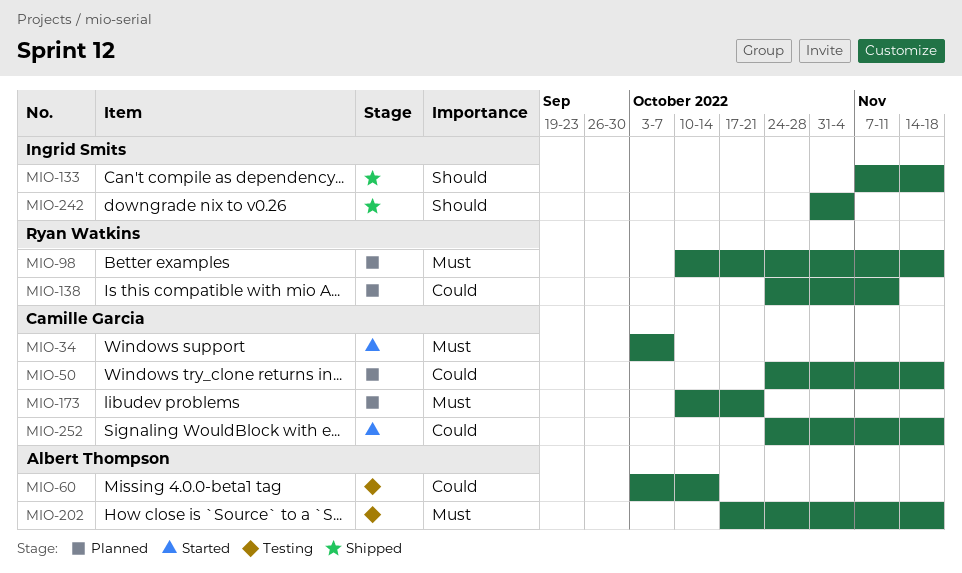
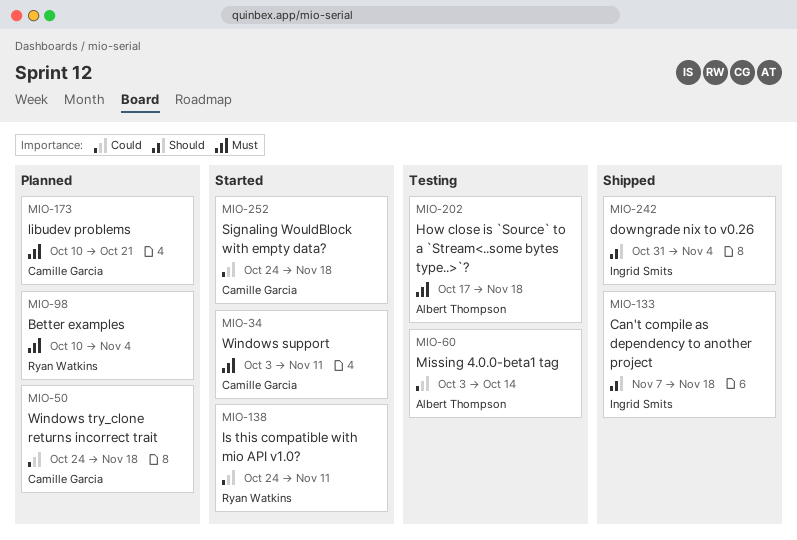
MIO-34, due: Oct 7 -> Nov 11
MIO-98, due: Nov 18 -> Nov 4
MIO-138, status: Planned -> Started

